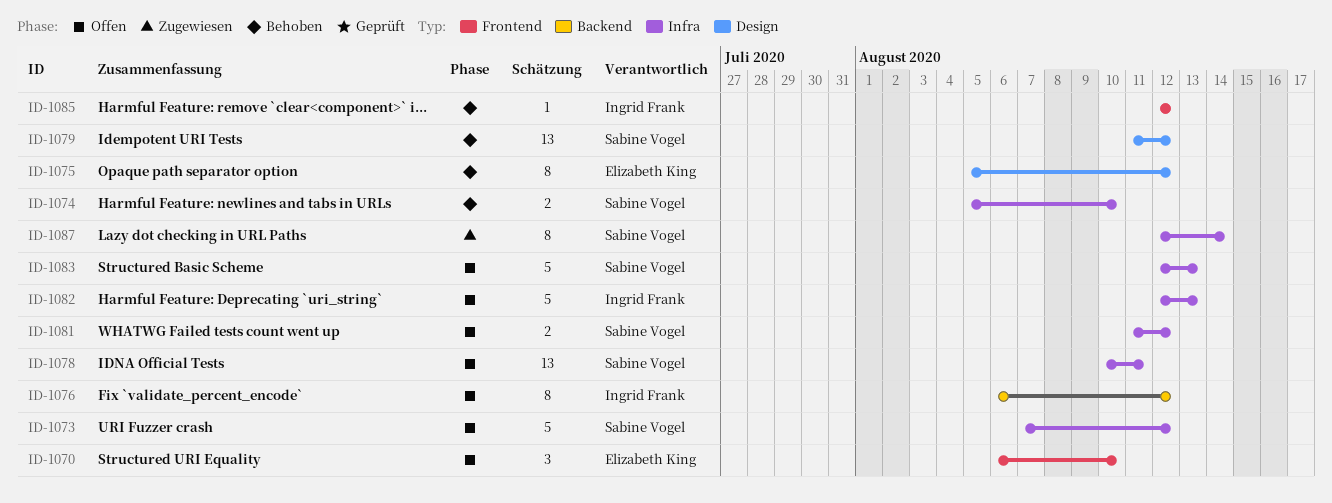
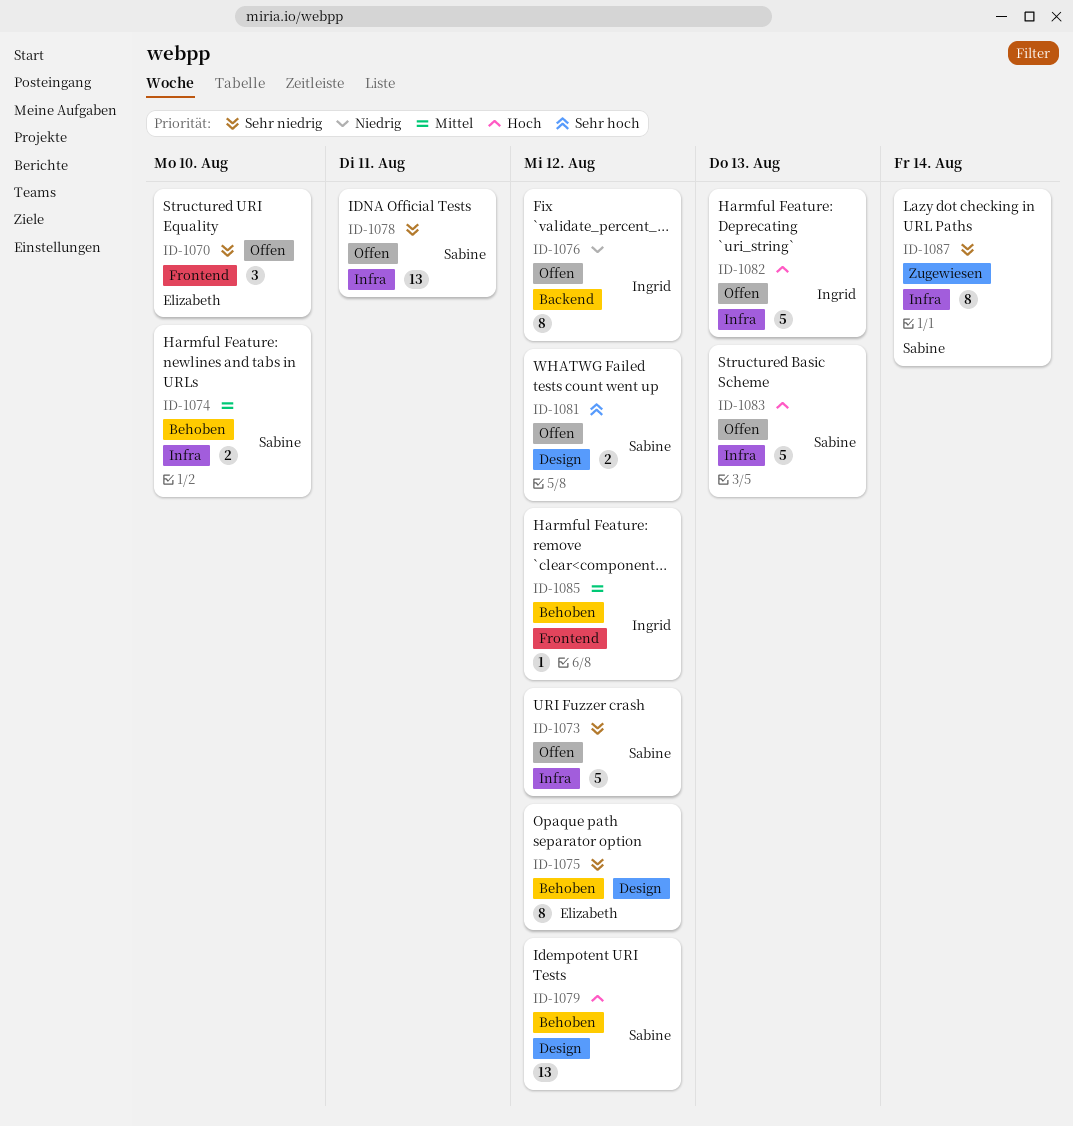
ID-1081, label: Infra -> Design

